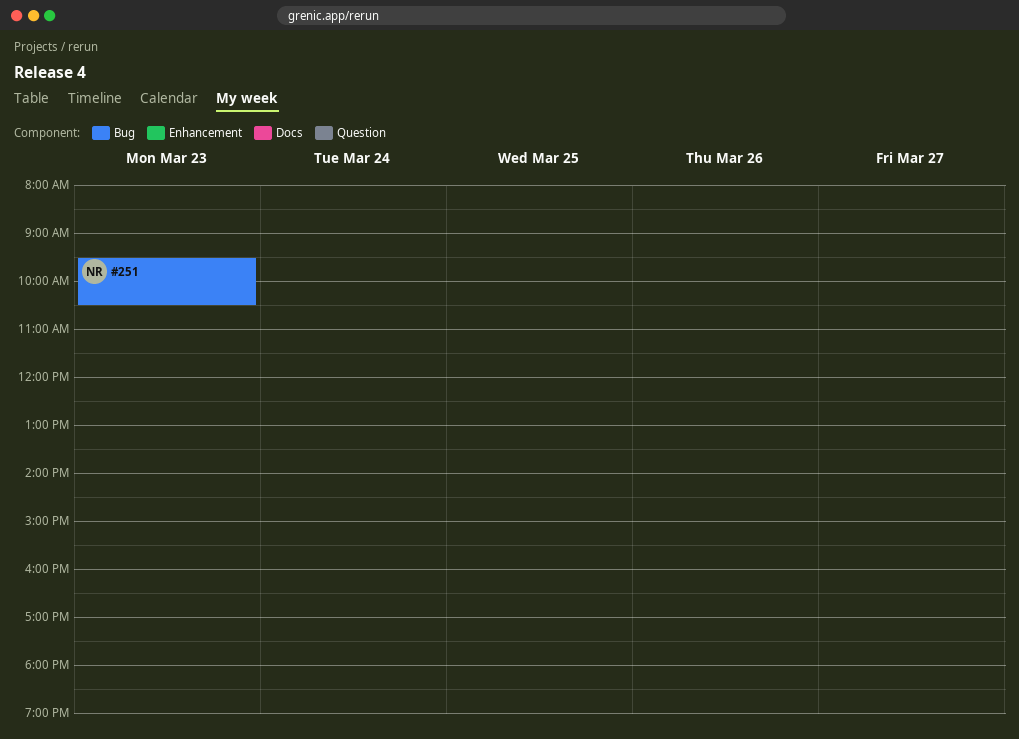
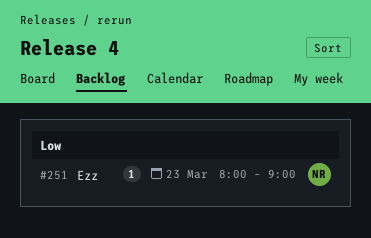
#251, begins: 09:30 -> 08:00
#251, ends: 10:30 -> 09:00

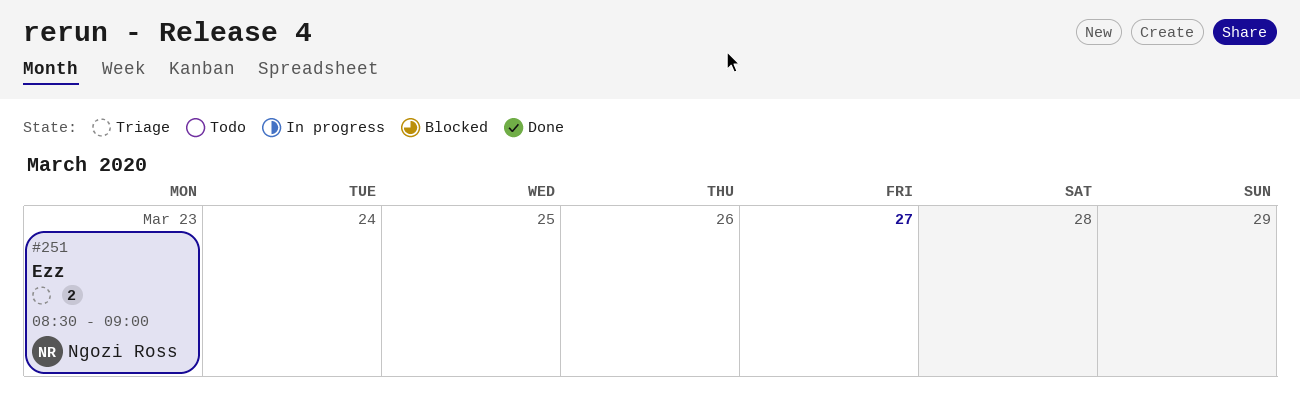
#251, estimate: 1 -> 2
#251, begins: 08:00 -> 08:30

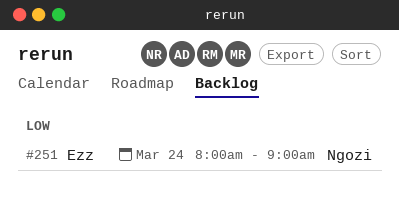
#251, day: Mar 23 -> Mar 24
#251, begins: 08:30 -> 08:00

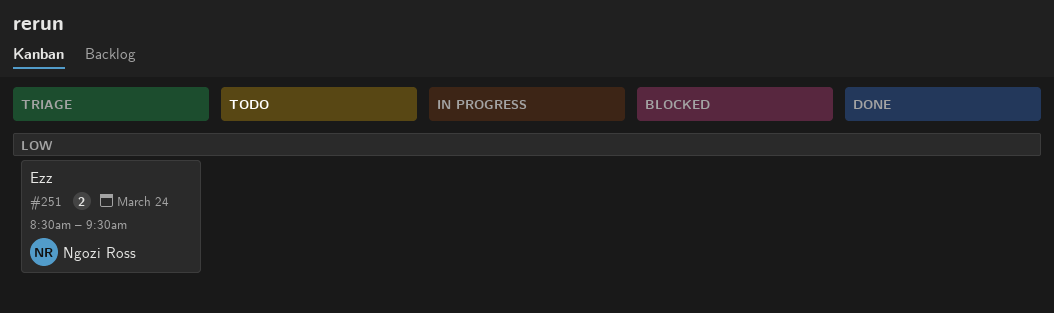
#251, begins: 08:00 -> 08:30
#251, ends: 09:00 -> 09:30

